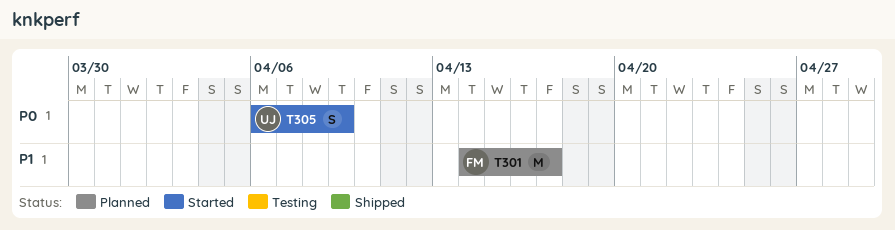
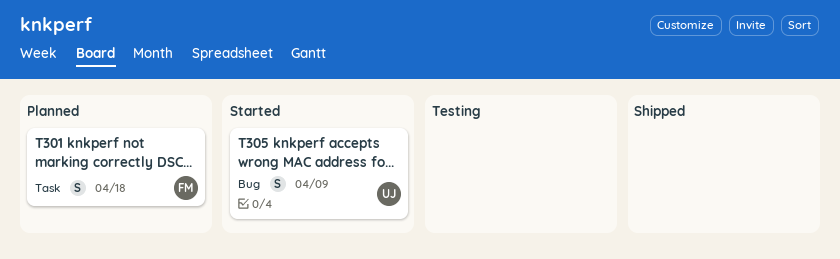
T301, estimate: M -> S
T301, due: Apr 17 -> Apr 18

